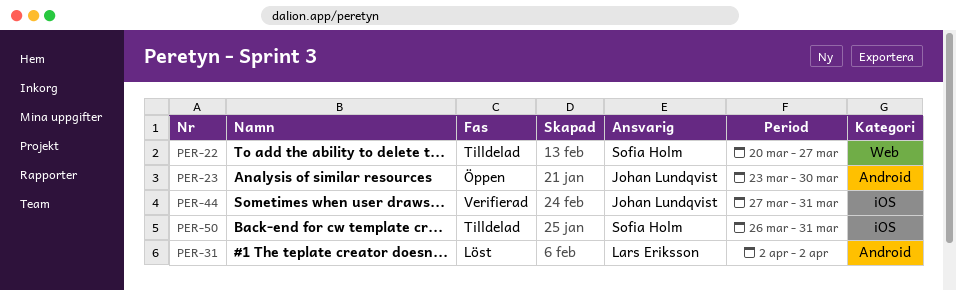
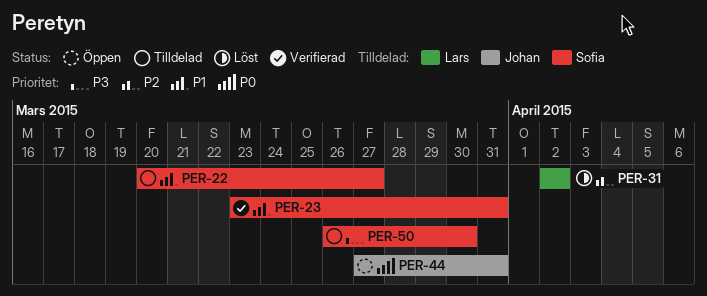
PER-23, status: Öppen -> Verifierad
PER-23, owner: Johan Lundqvist -> Sofia Holm
PER-23, due: Mar 30 -> Mar 31
PER-44, status: Verifierad -> Öppen
PER-50, due: Mar 31 -> Mar 30

